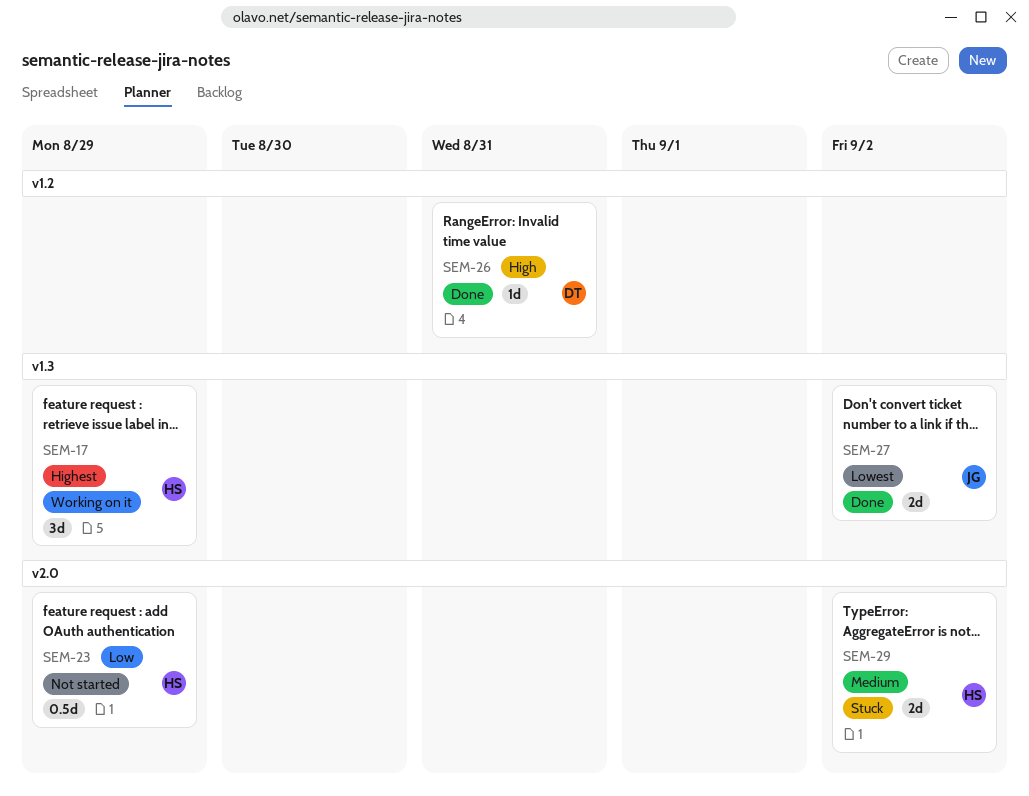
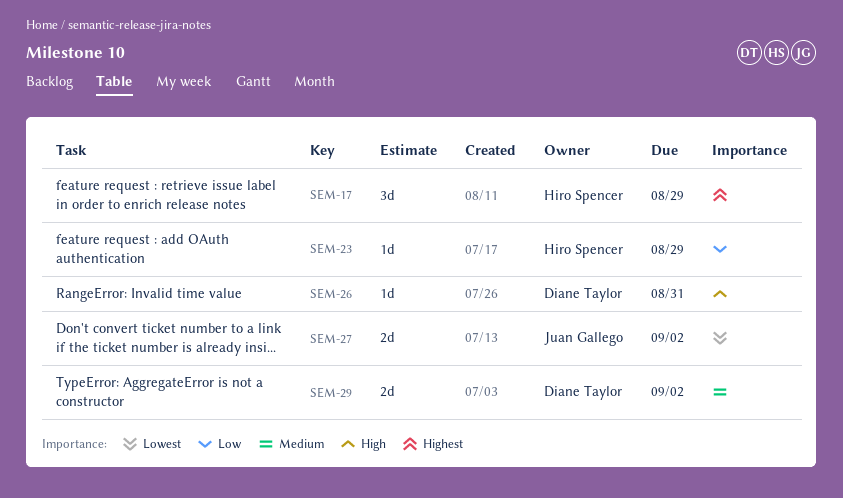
SEM-23, estimate: 0.5d -> 1d
SEM-29, owner: Hiro Spencer -> Diane Taylor

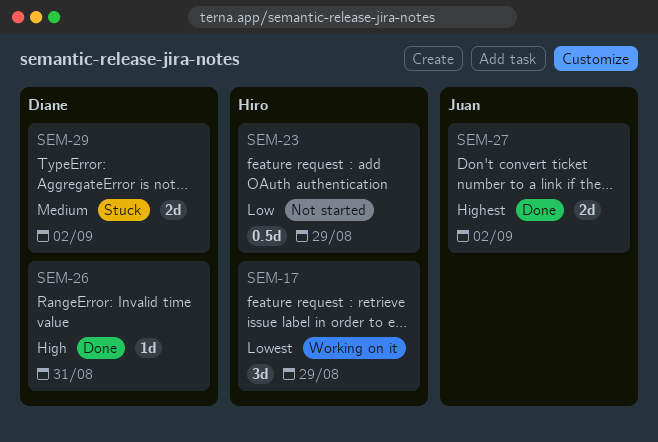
SEM-17, priority: Highest -> Lowest
SEM-23, estimate: 1d -> 0.5d
SEM-27, priority: Lowest -> Highest

